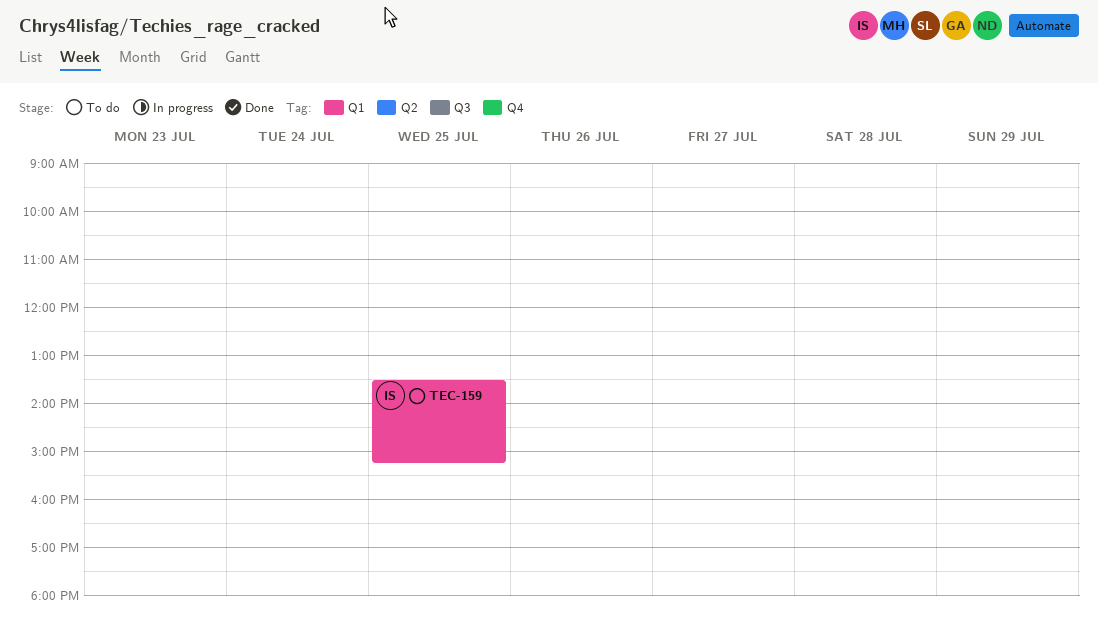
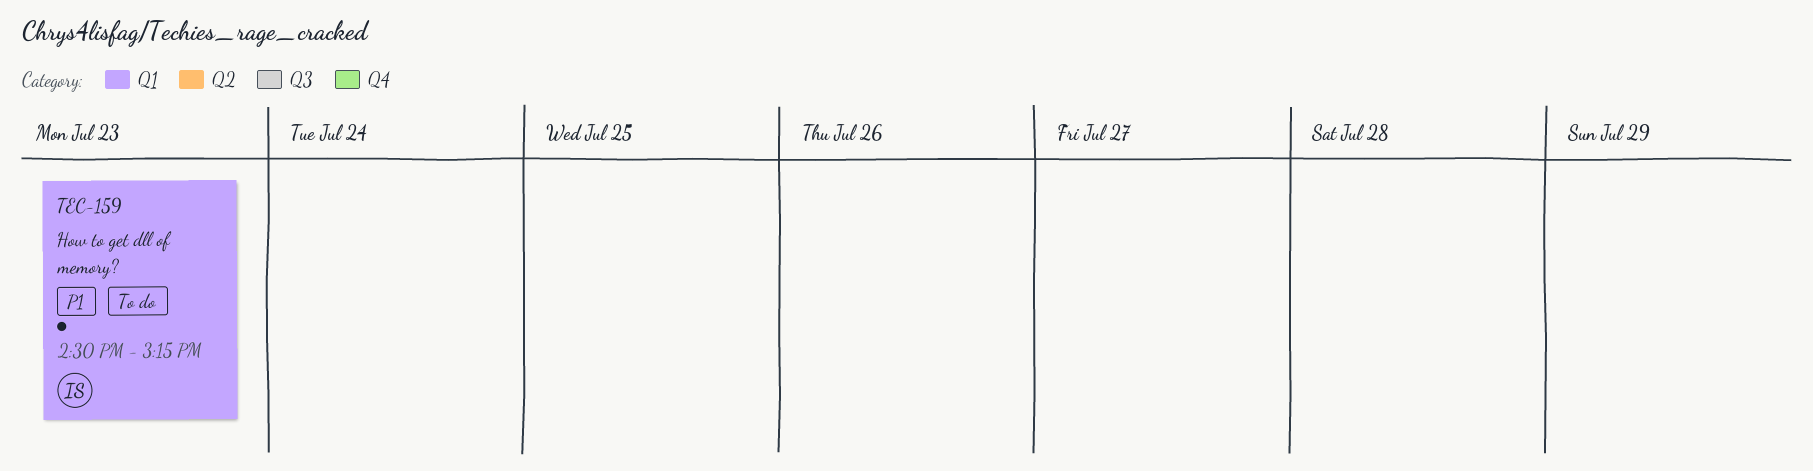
TEC-159, day: Jul 25 -> Jul 23
TEC-159, begins: 13:30 -> 14:30

